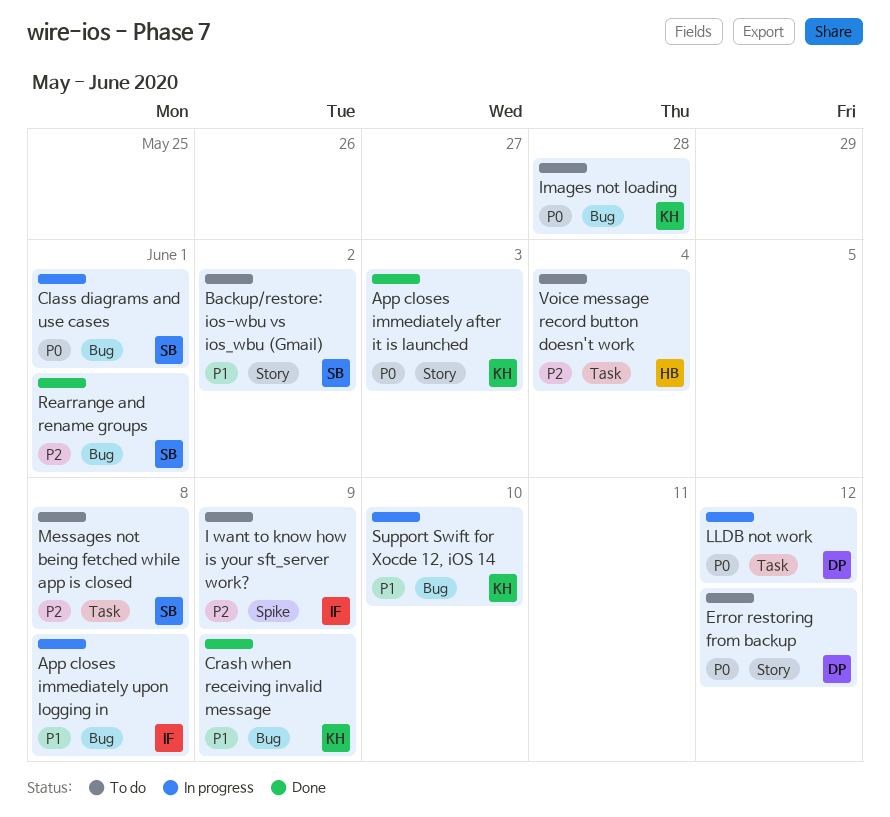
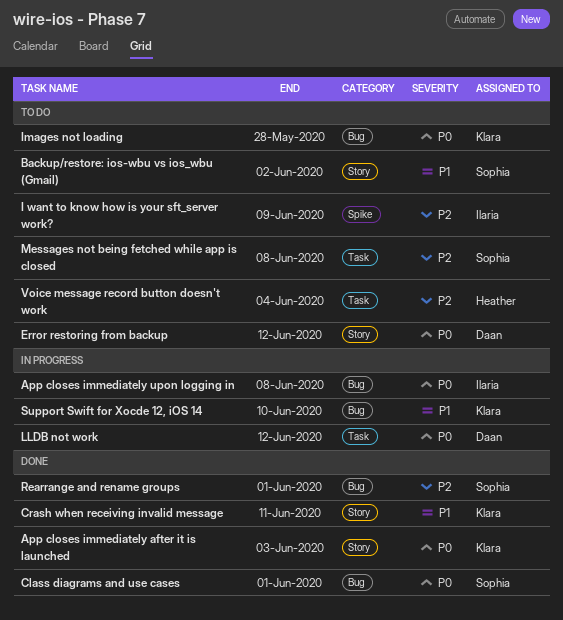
App closes immediately upon logging in, priority: P1 -> P0
Class diagrams and use cases, status: In progress -> Done
Crash when receiving invalid message, label: Bug -> Story
Crash when receiving invalid message, due: Jun 9 -> Jun 11

